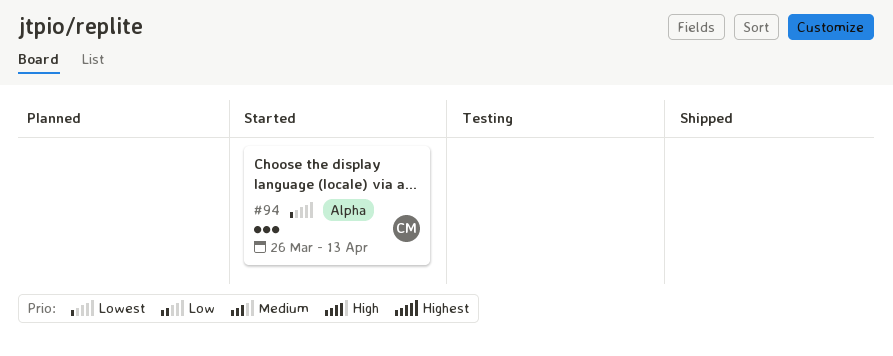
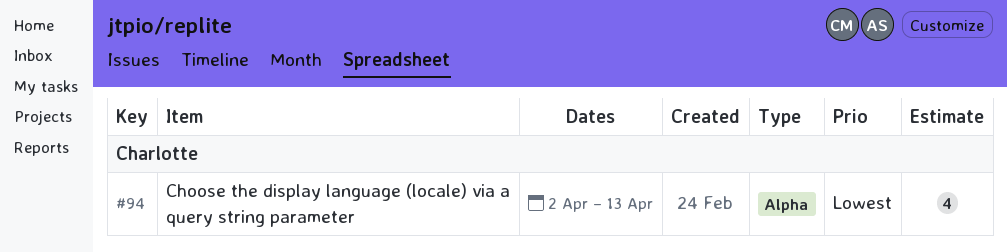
#94, estimate: 3 -> 4
#94, start: Mar 26 -> Apr 2

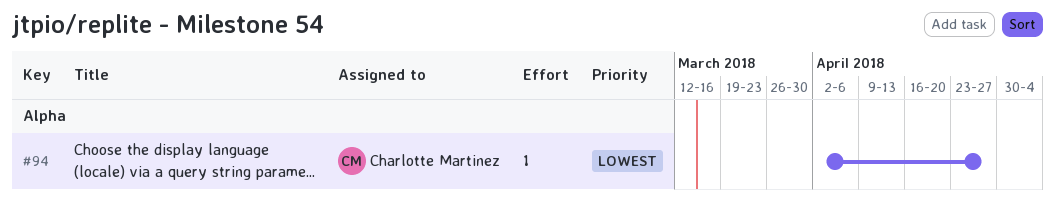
#94, estimate: 4 -> 1
#94, due: Apr 13 -> Apr 27

